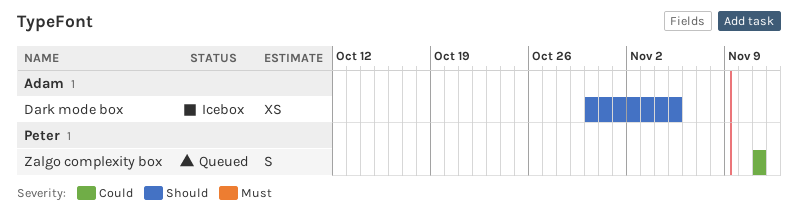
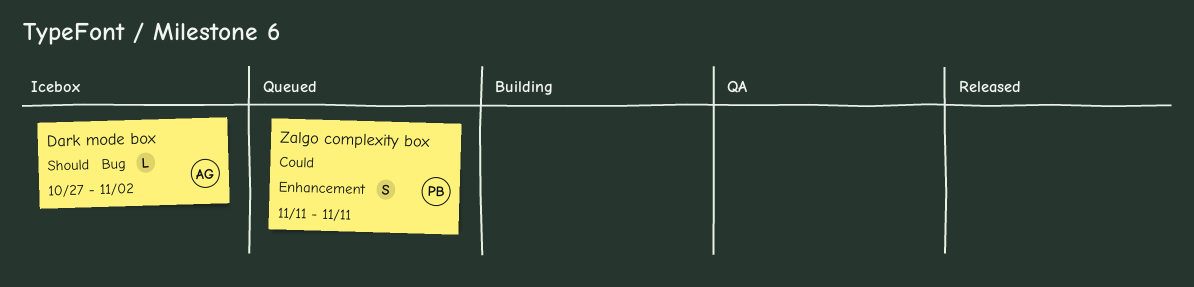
Dark mode box, estimate: XS -> L
Dark mode box, start: Oct 30 -> Oct 27
Dark mode box, due: Nov 5 -> Nov 2

